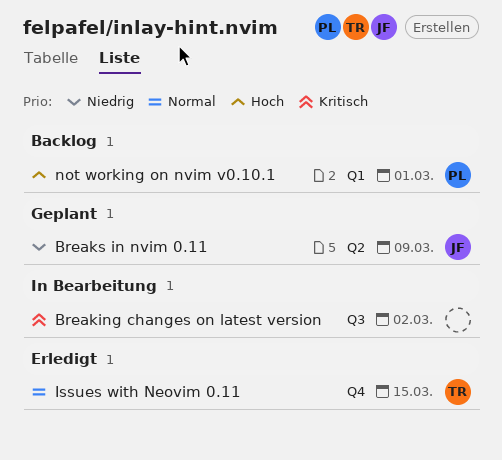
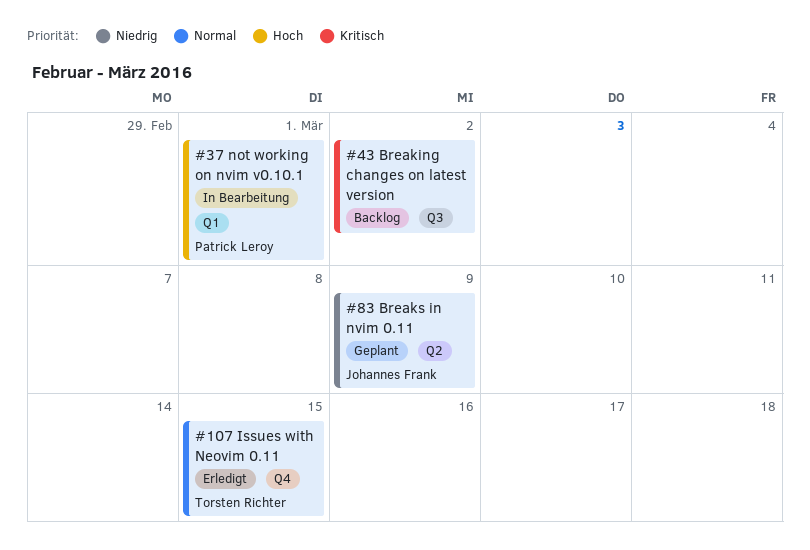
Breaking changes on latest version, status: In Bearbeitung -> Backlog
not working on nvim v0.10.1, status: Backlog -> In Bearbeitung

